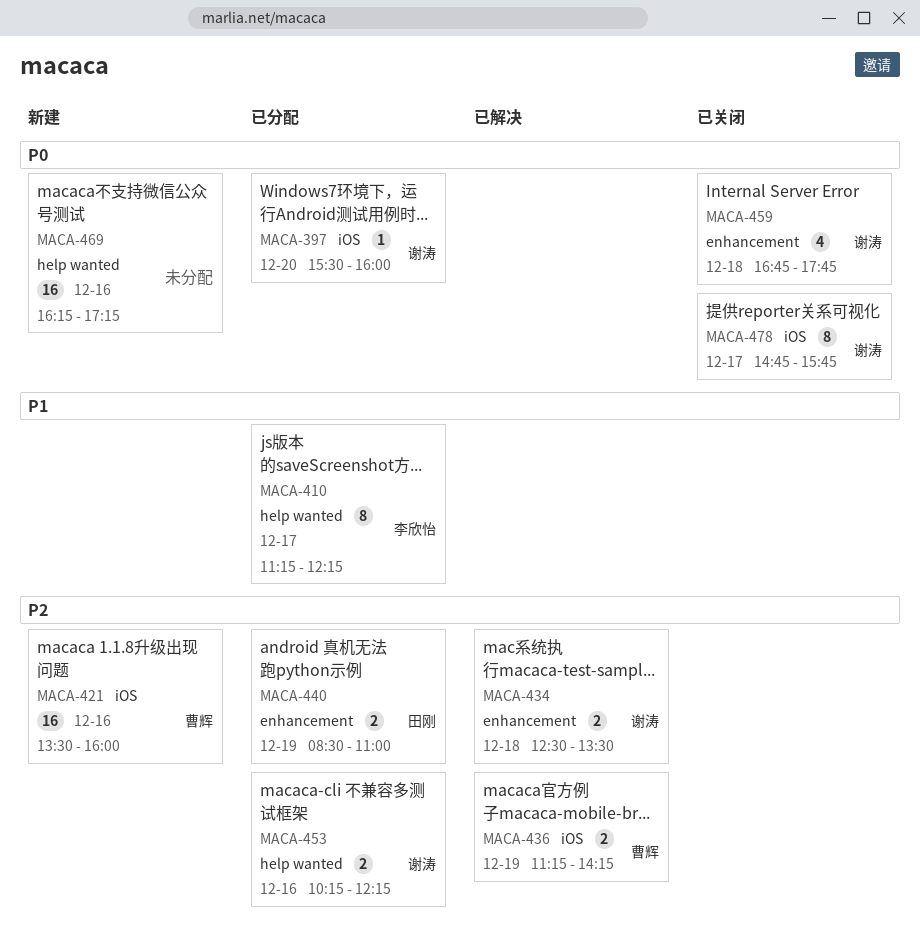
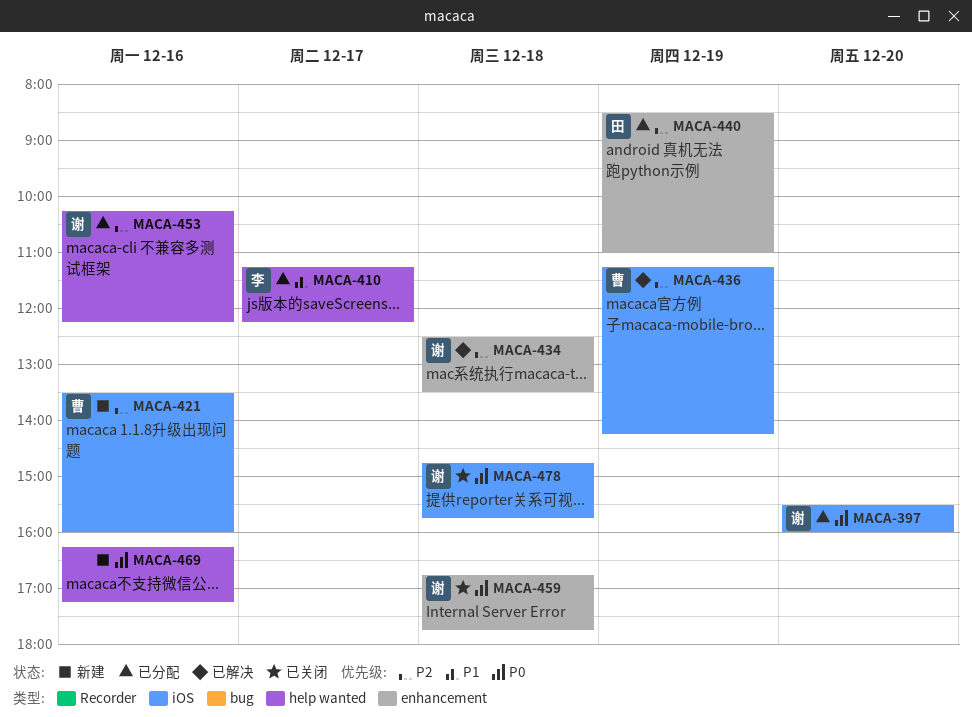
MACA-478, day: Dec 17 -> Dec 18

